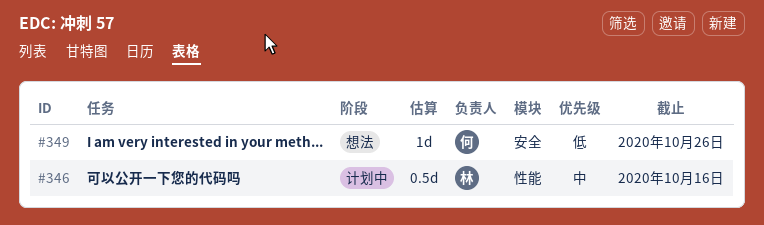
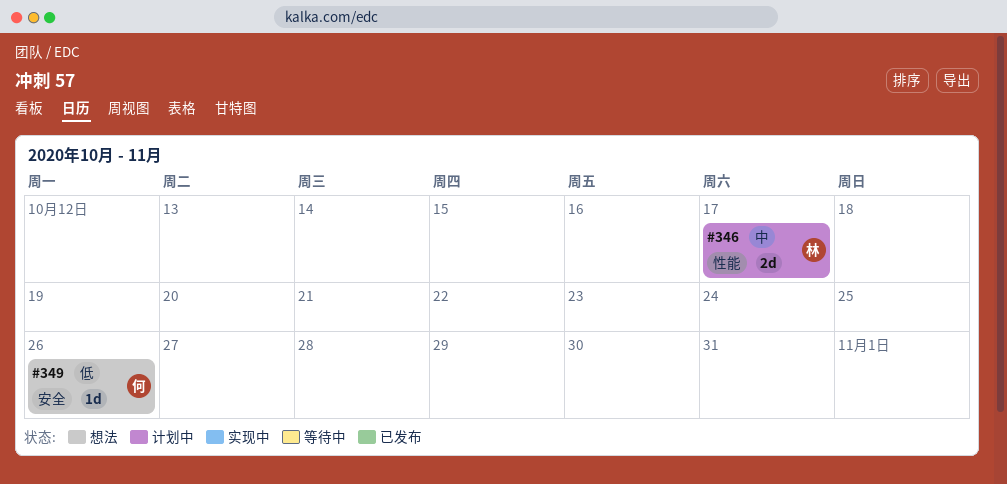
#346, estimate: 0.5d -> 2d
#346, due: Oct 16 -> Oct 17

